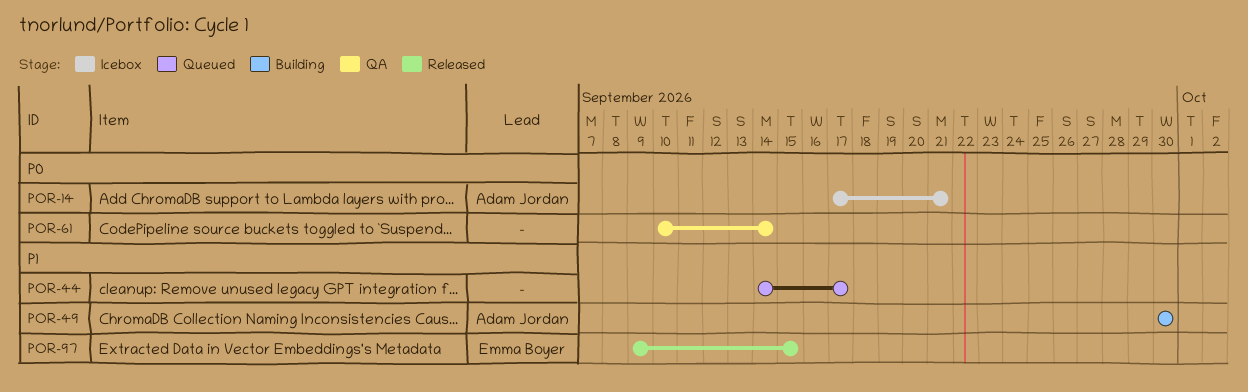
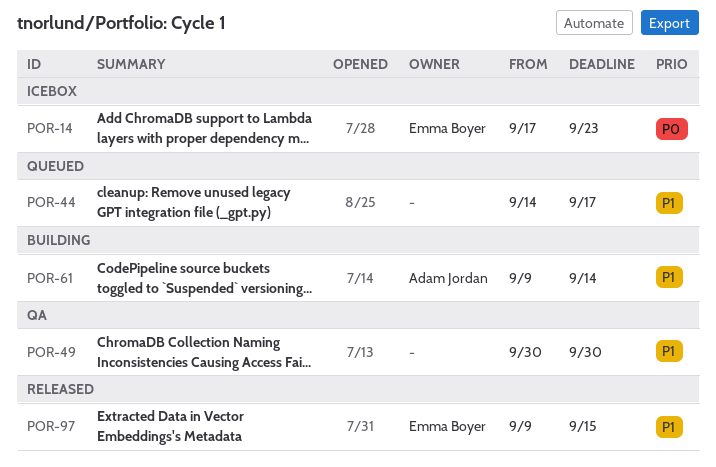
POR-14, owner: Adam Jordan -> Emma Boyer
POR-14, due: Sep 21 -> Sep 23
POR-49, status: Building -> QA
POR-49, owner: Adam Jordan -> none
POR-61, status: QA -> Building
POR-61, owner: none -> Adam Jordan
POR-61, priority: P0 -> P1
POR-61, start: Sep 10 -> Sep 9

